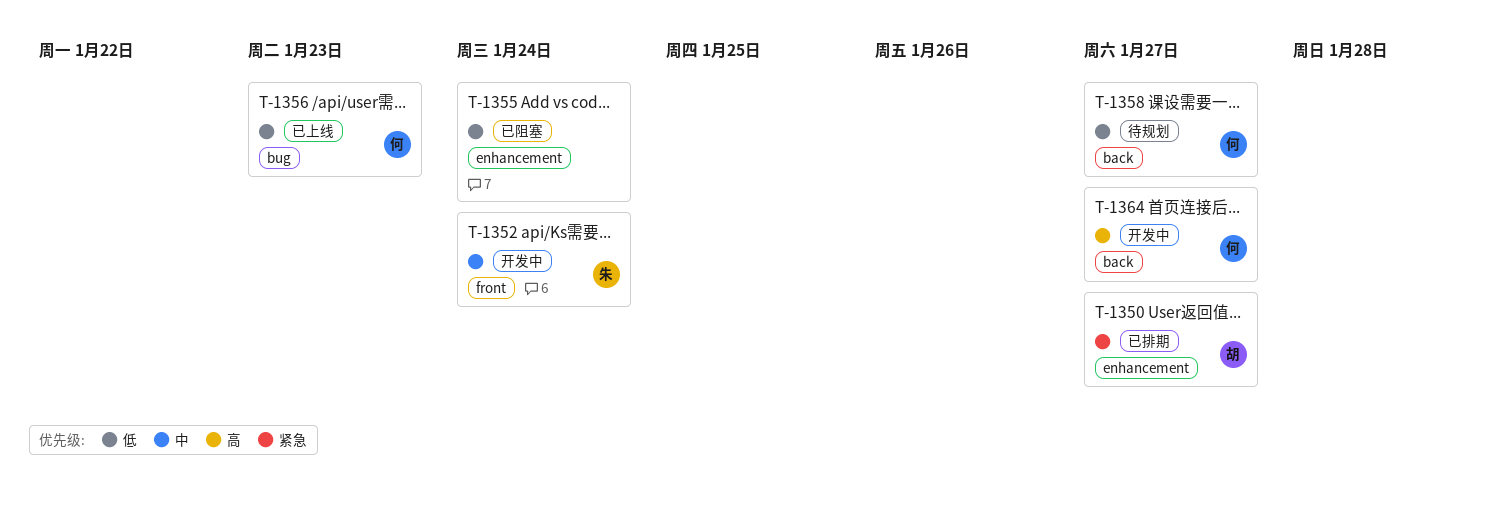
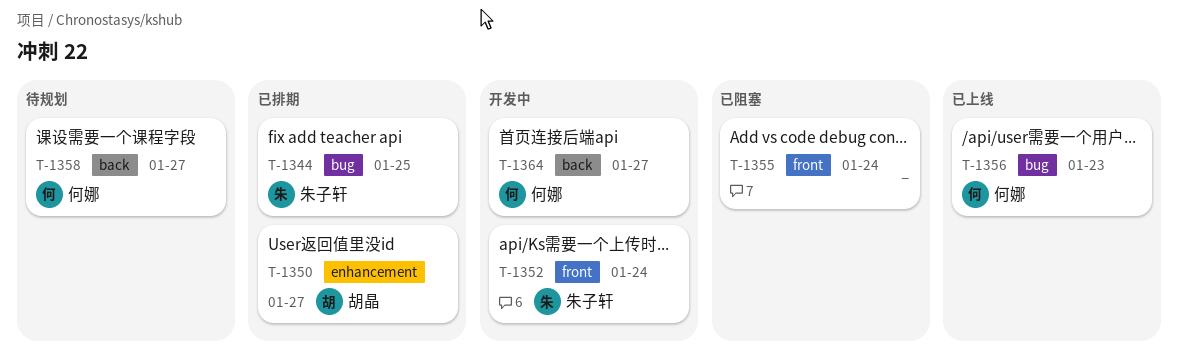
T-1344: none -> present
T-1355, label: enhancement -> front

